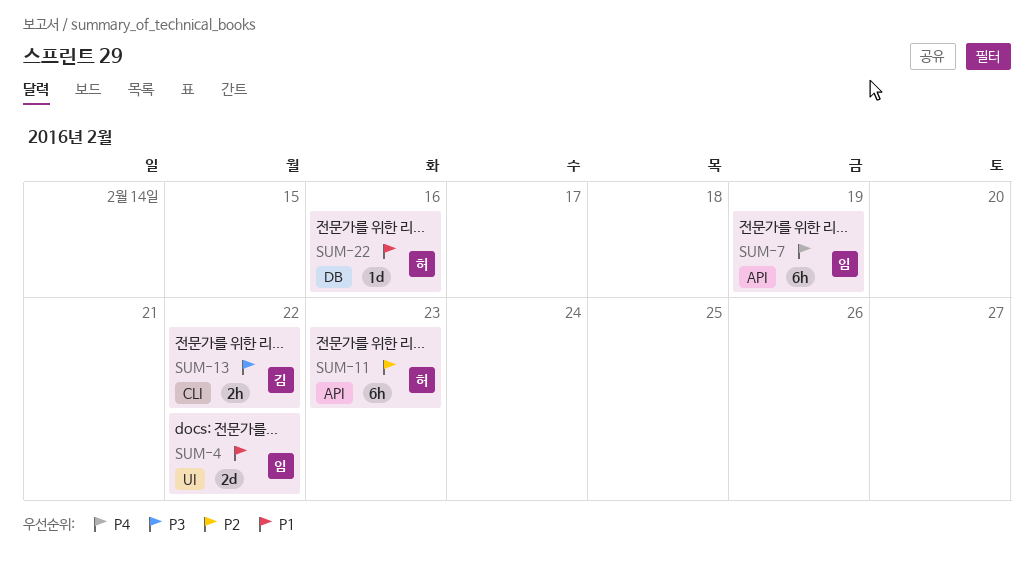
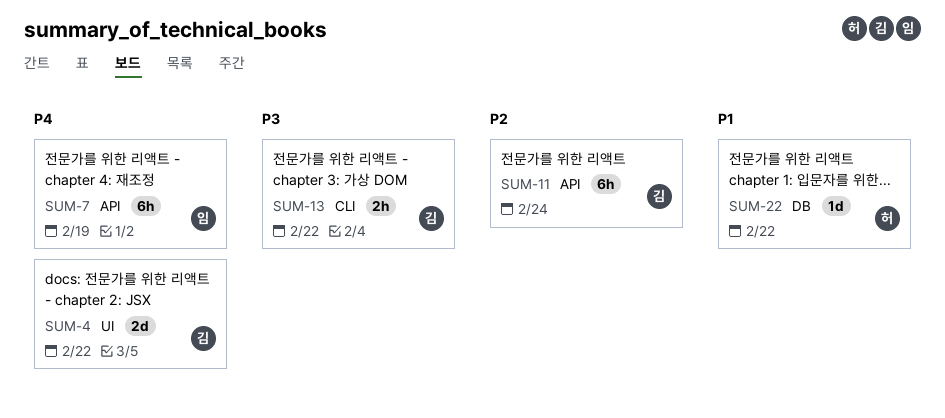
SUM-4, owner: 임 -> 김
SUM-4, priority: P1 -> P4
SUM-11, owner: 허 -> 김
SUM-11, due: Feb 23 -> Feb 24
SUM-22, due: Feb 16 -> Feb 22

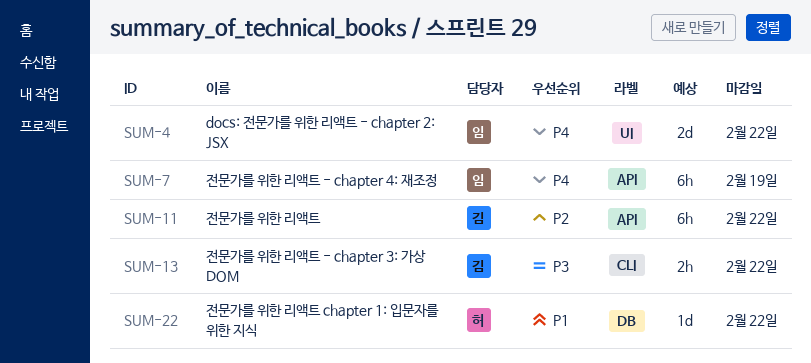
SUM-4, owner: 김 -> 임
SUM-11, due: Feb 24 -> Feb 22

